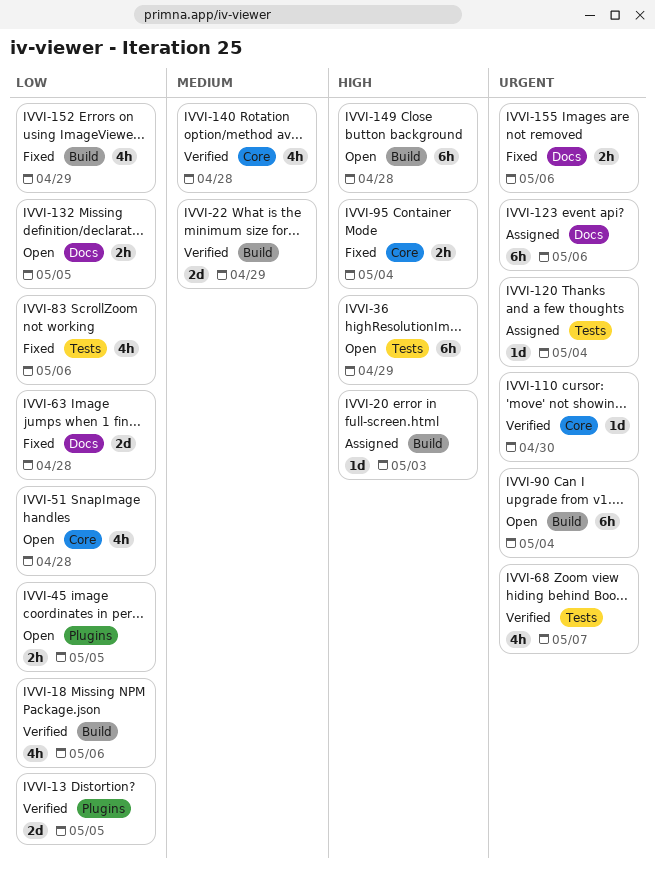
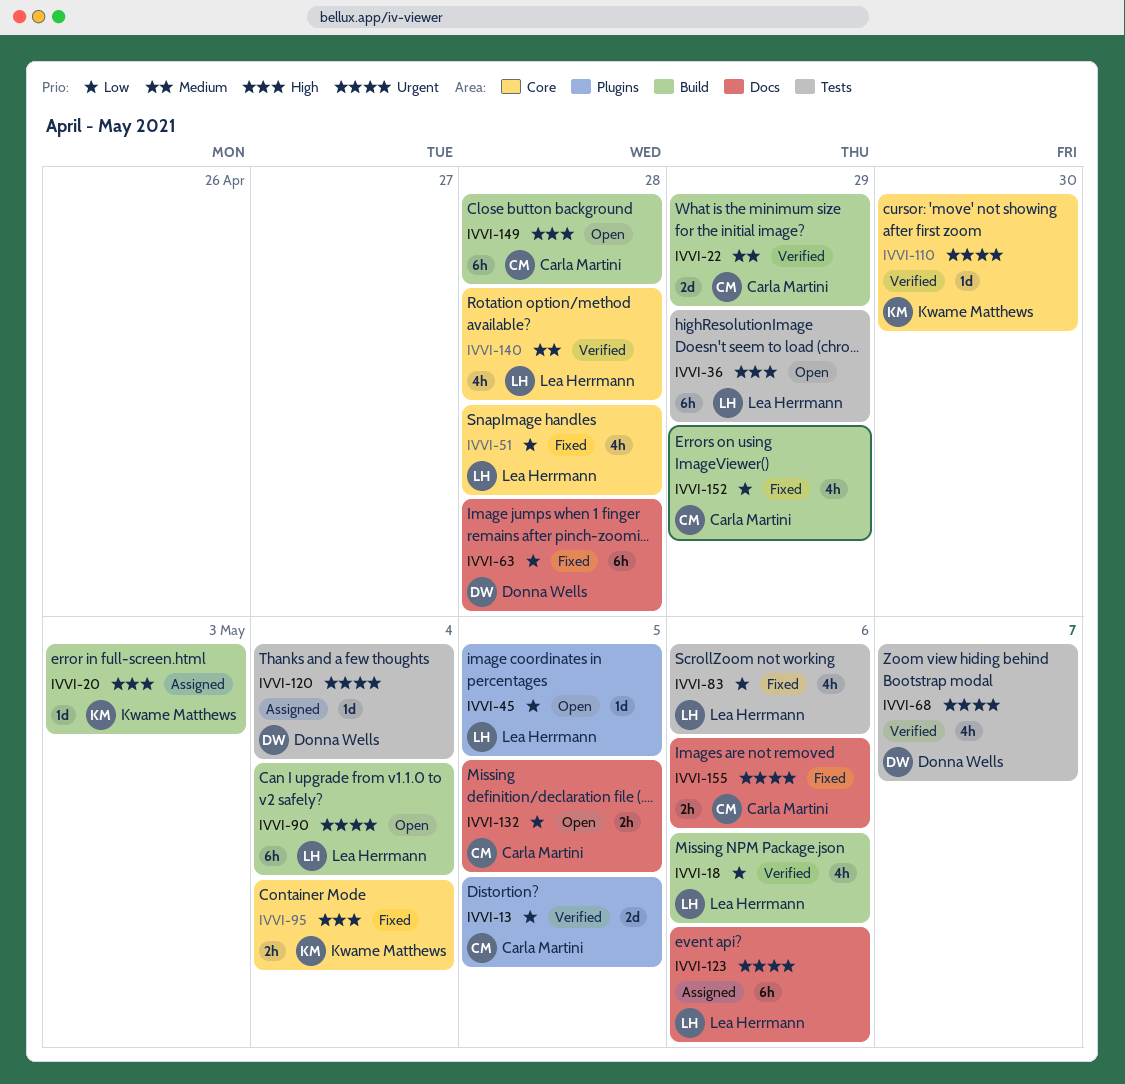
IVVI-45, estimate: 2h -> 1d
IVVI-51, status: Open -> Fixed
IVVI-63, estimate: 2d -> 6h

